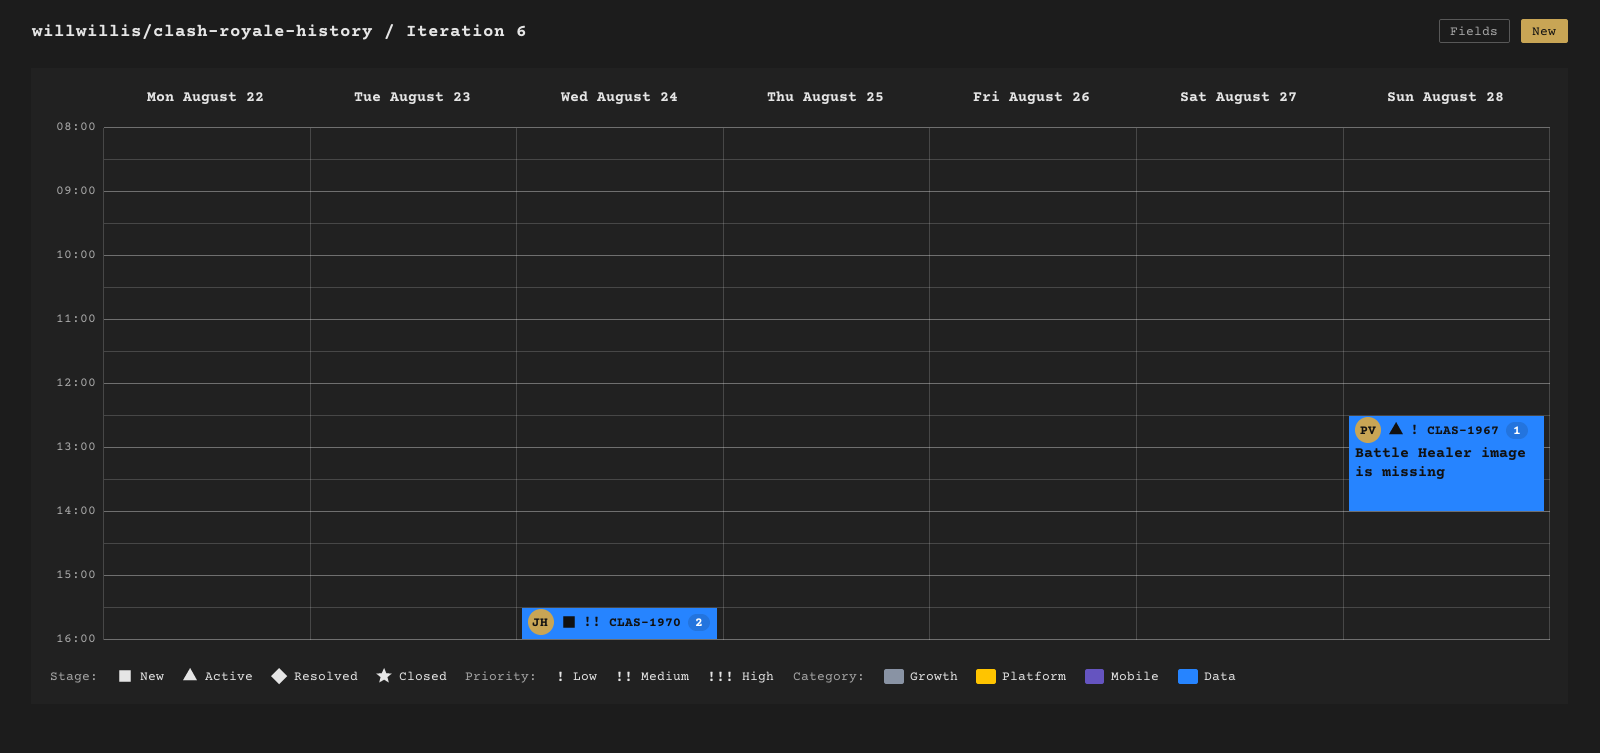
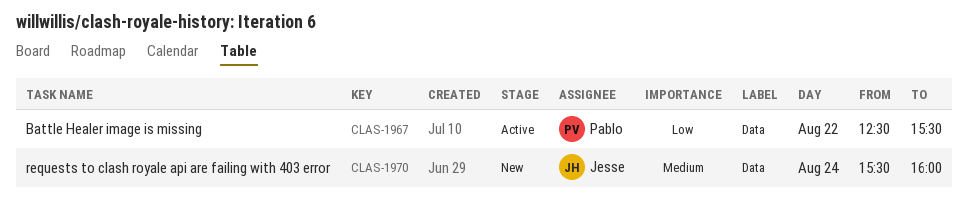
CLAS-1967, day: Aug 28 -> Aug 22
CLAS-1967, ends: 14:00 -> 15:30

